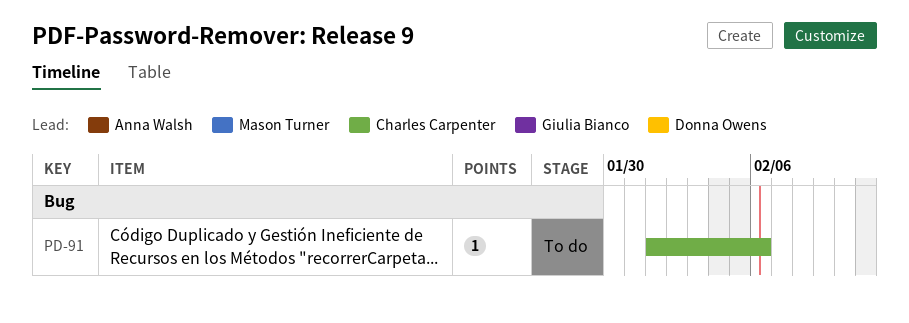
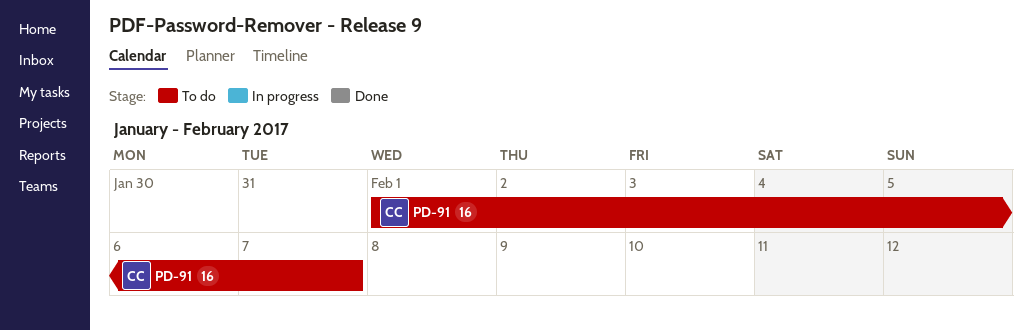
PD-91, estimate: 1 -> 16
PD-91, due: Feb 6 -> Feb 7

